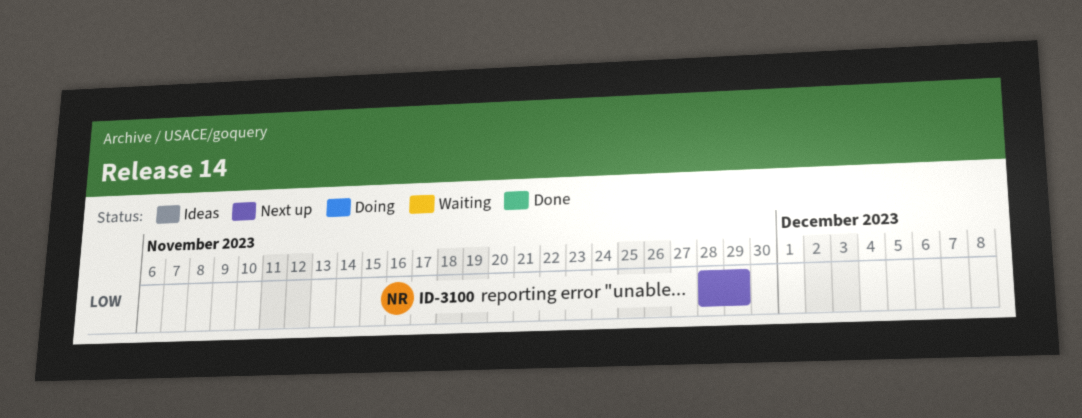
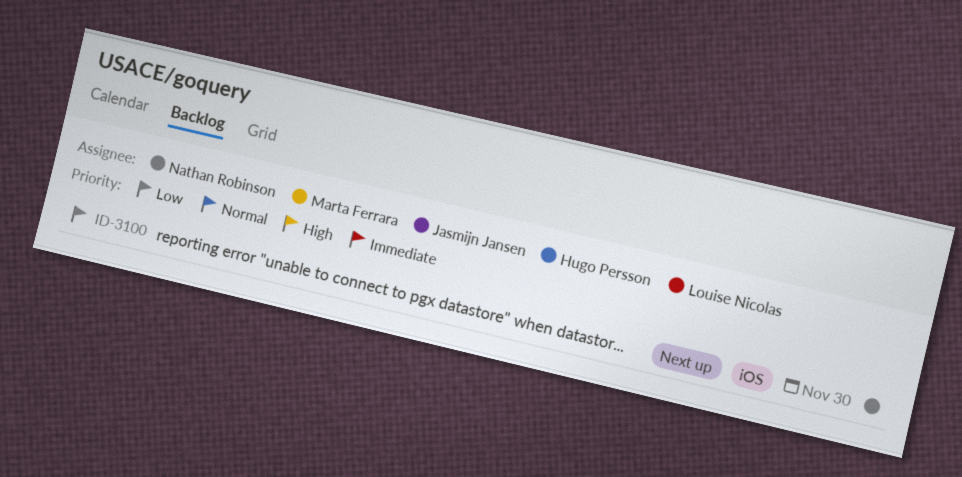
ID-3100, due: Nov 29 -> Nov 30

